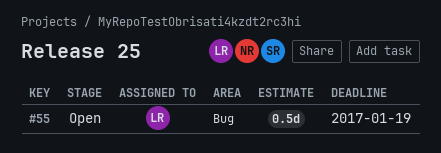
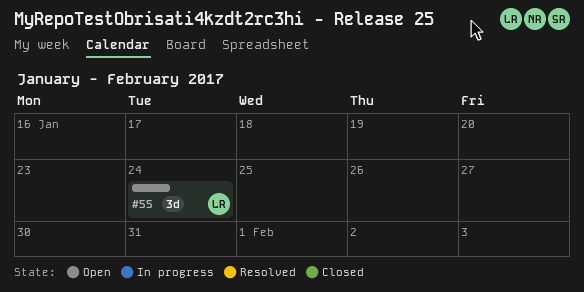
#55, estimate: 0.5d -> 3d
#55, due: Jan 19 -> Jan 24

